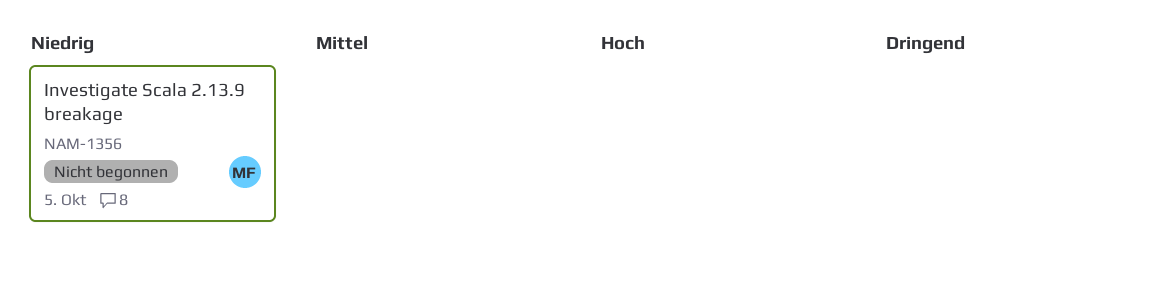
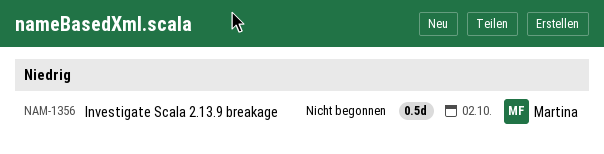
NAM-1356, due: Oct 5 -> Oct 2

